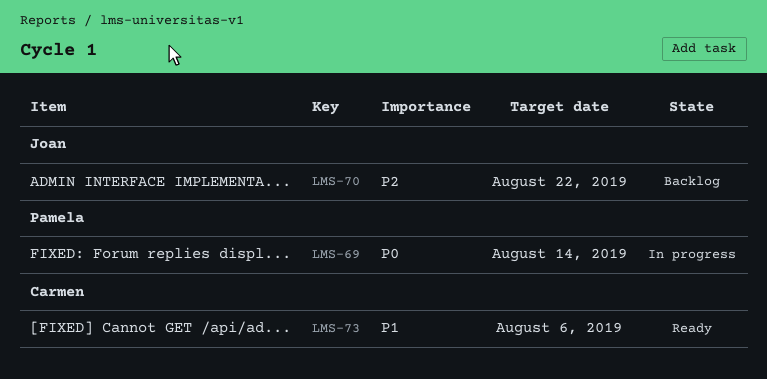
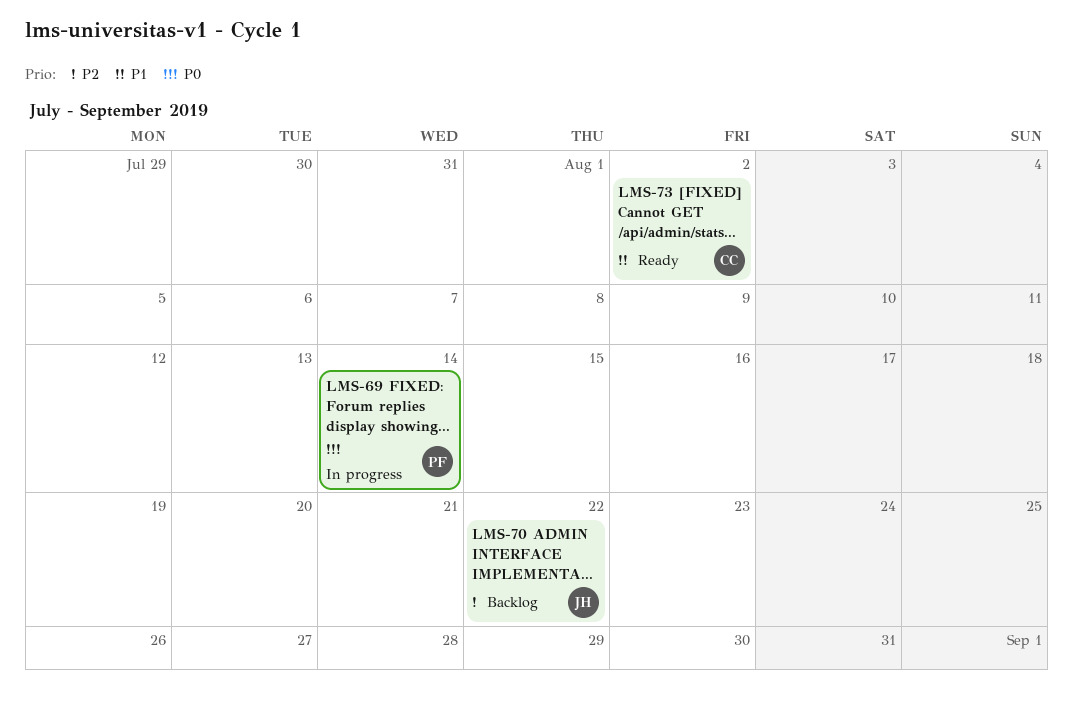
LMS-73, due: Aug 6 -> Aug 2

